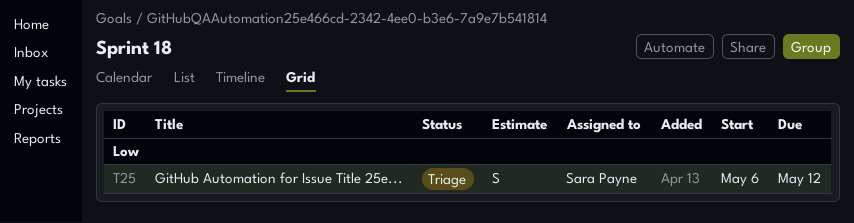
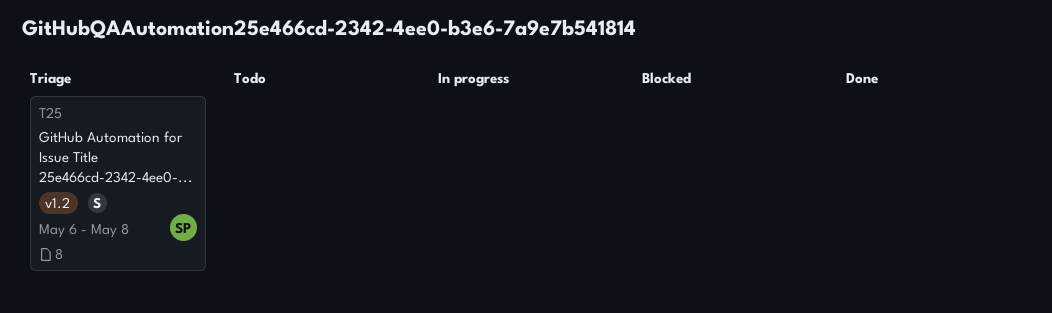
T25, due: May 12 -> May 8

